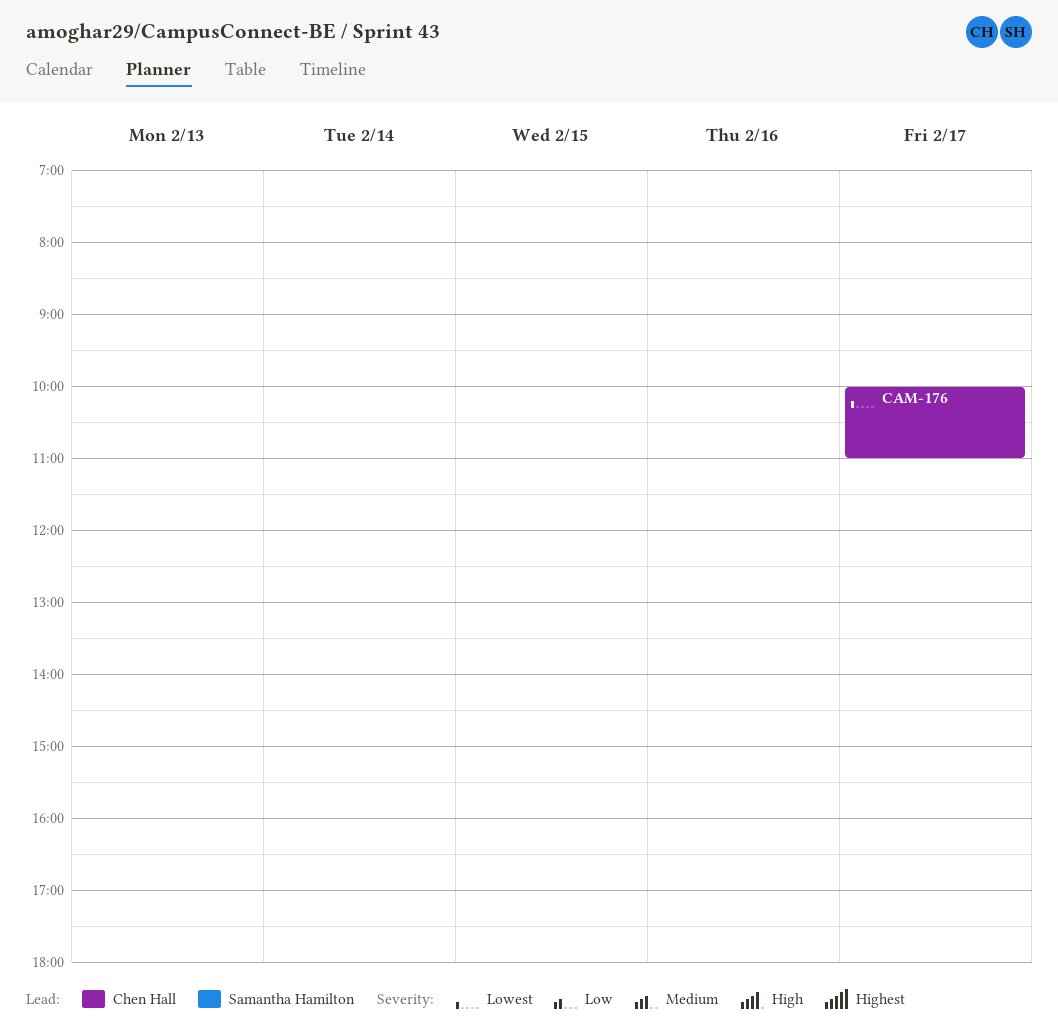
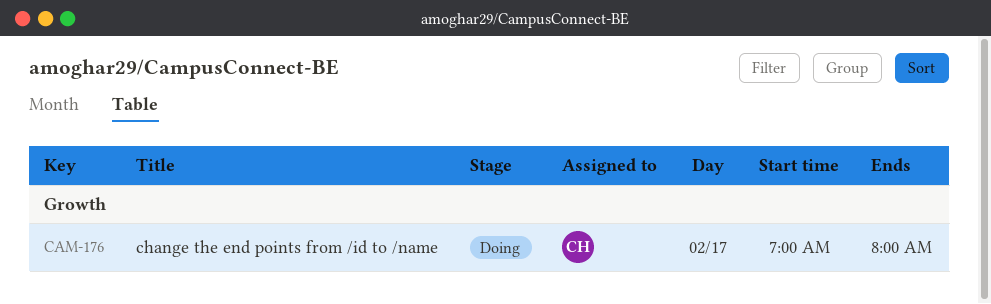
CAM-176, begins: 10:00 -> 07:00
CAM-176, ends: 11:00 -> 08:00

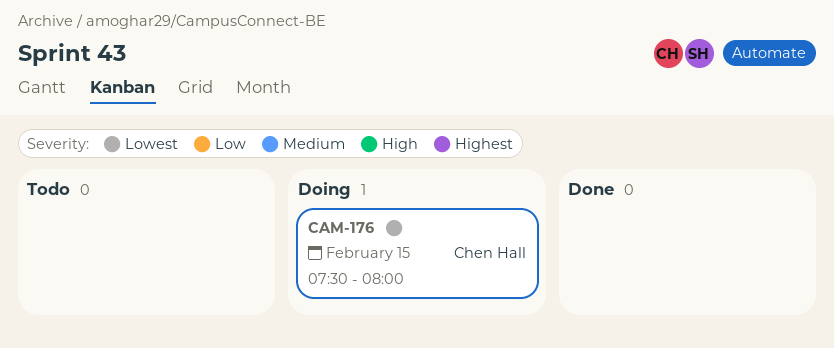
CAM-176, day: Feb 17 -> Feb 15
CAM-176, begins: 07:00 -> 07:30

